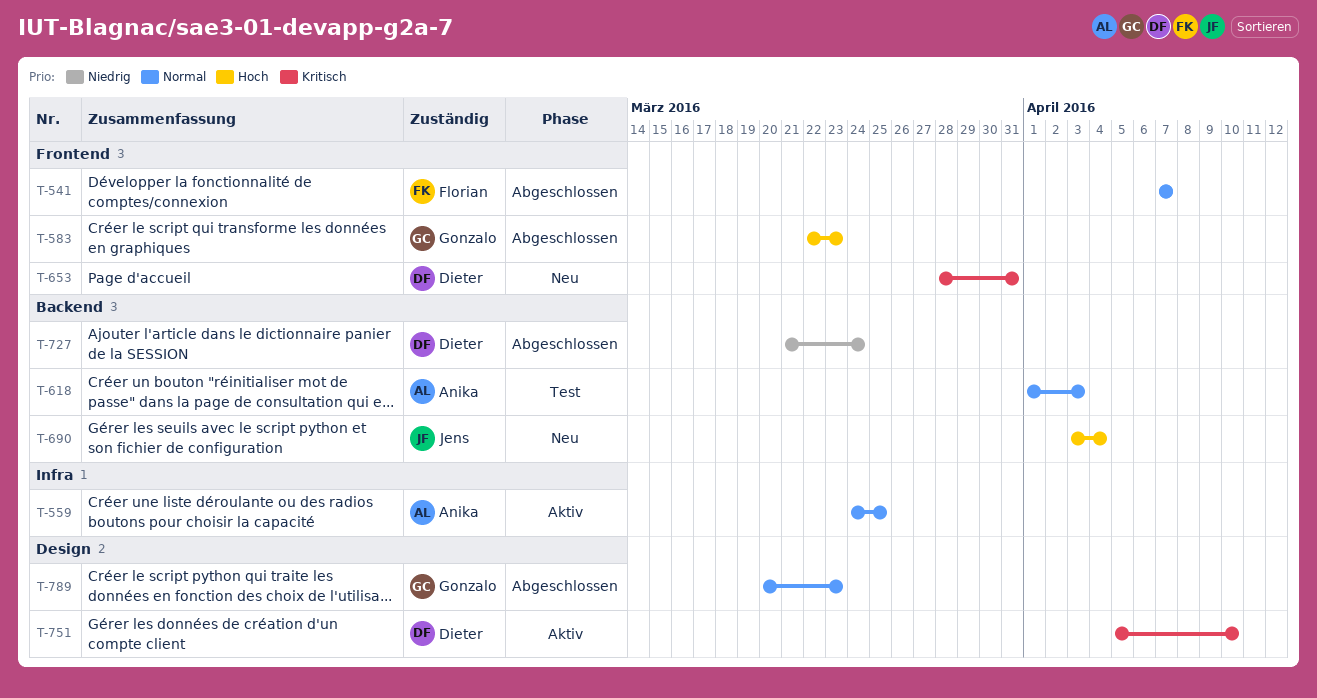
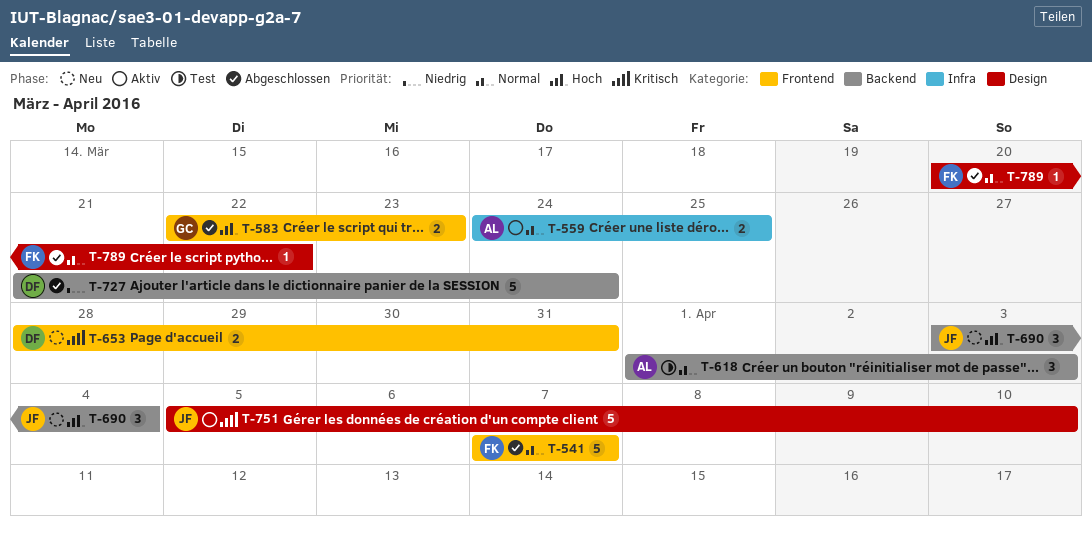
T-751, owner: Dieter -> Jens
T-789, owner: Gonzalo -> Florian
T-789, due: Mar 23 -> Mar 22

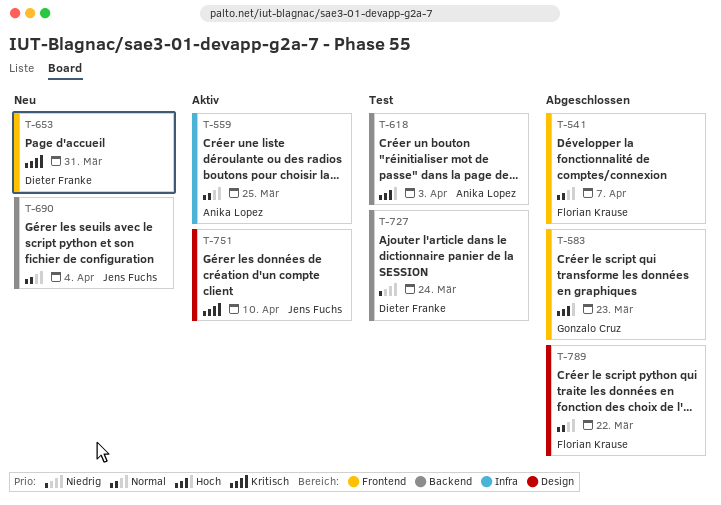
T-618, priority: Normal -> Hoch
T-690, priority: Hoch -> Normal
T-727, status: Abgeschlossen -> Test

